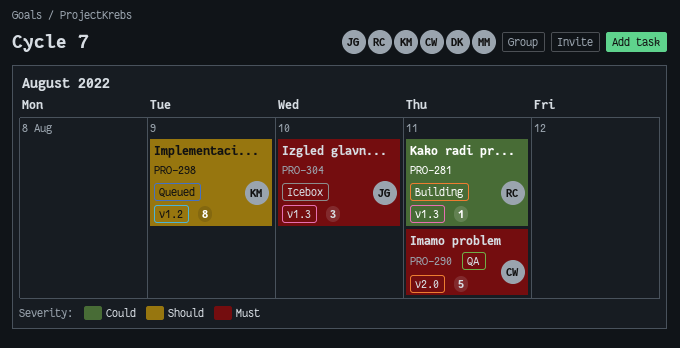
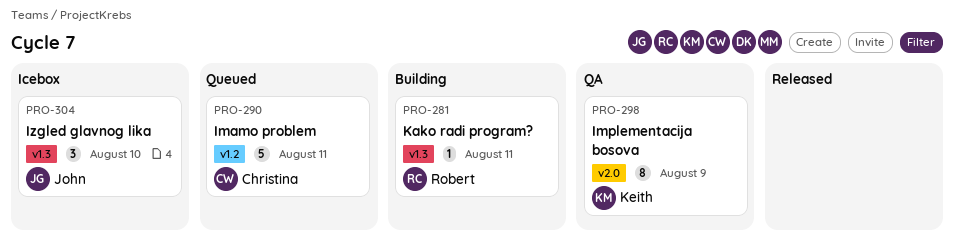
PRO-290, status: QA -> Queued
PRO-290, label: v2.0 -> v1.2
PRO-298, status: Queued -> QA
PRO-298, label: v1.2 -> v2.0

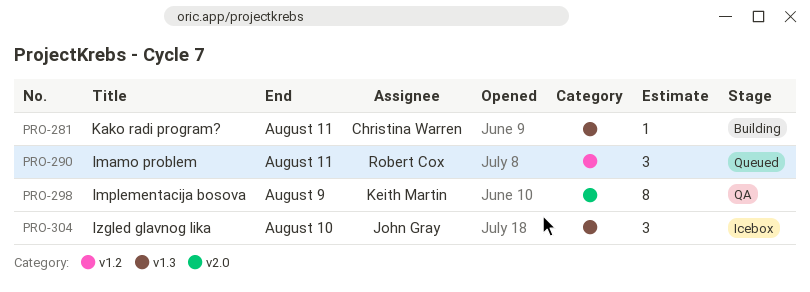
PRO-281, owner: Robert Cox -> Christina Warren
PRO-290, owner: Christina Warren -> Robert Cox
PRO-290, estimate: 5 -> 3

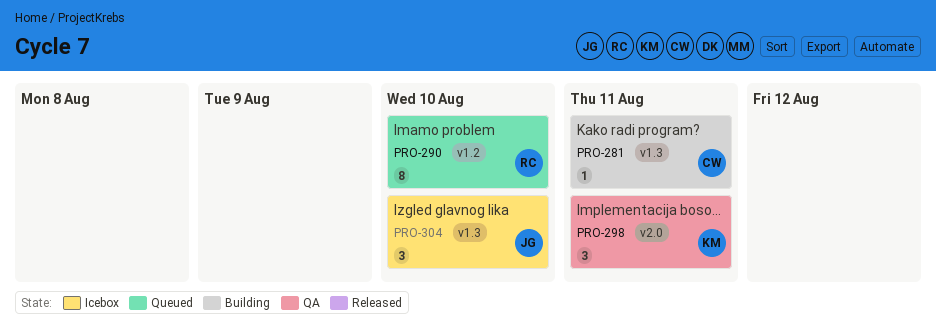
PRO-290, estimate: 3 -> 8
PRO-290, due: Aug 11 -> Aug 10
PRO-298, estimate: 8 -> 3
PRO-298, due: Aug 9 -> Aug 11

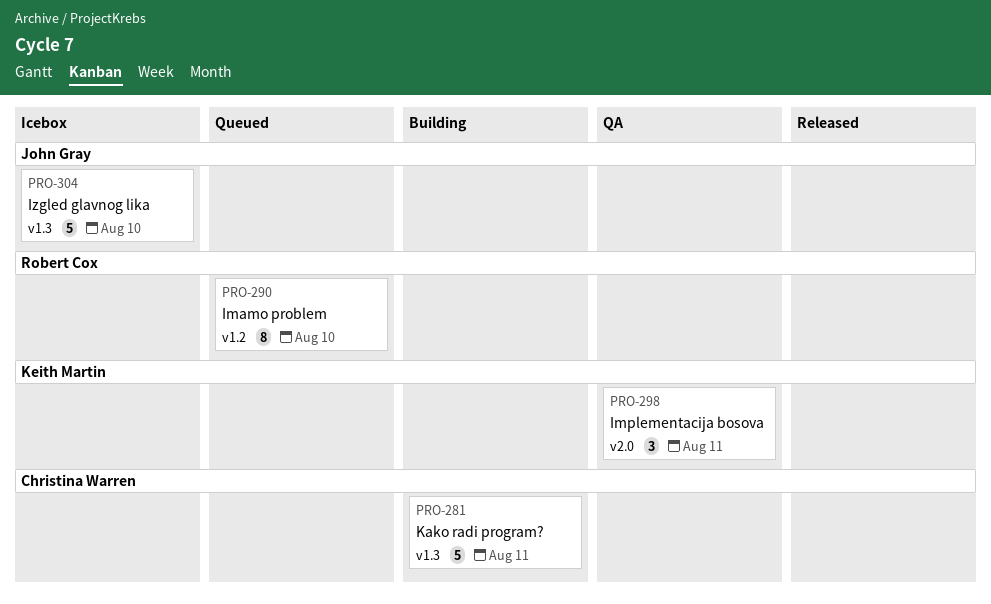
PRO-281, estimate: 1 -> 5
PRO-304, estimate: 3 -> 5

